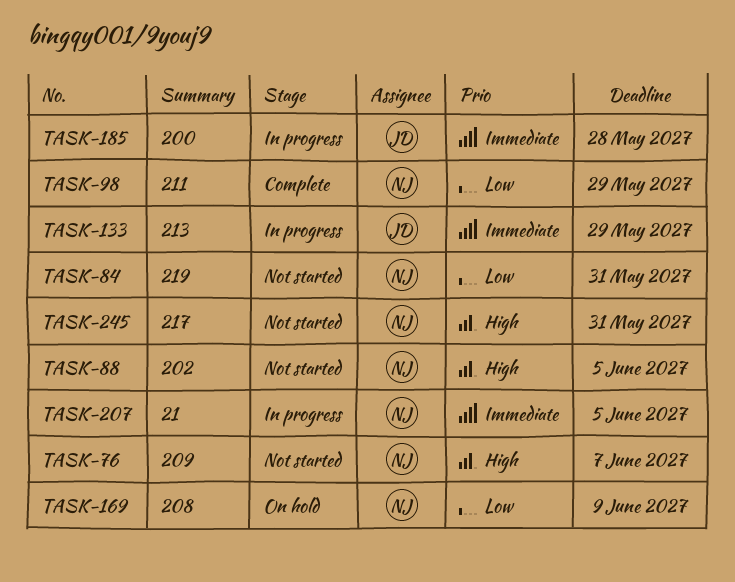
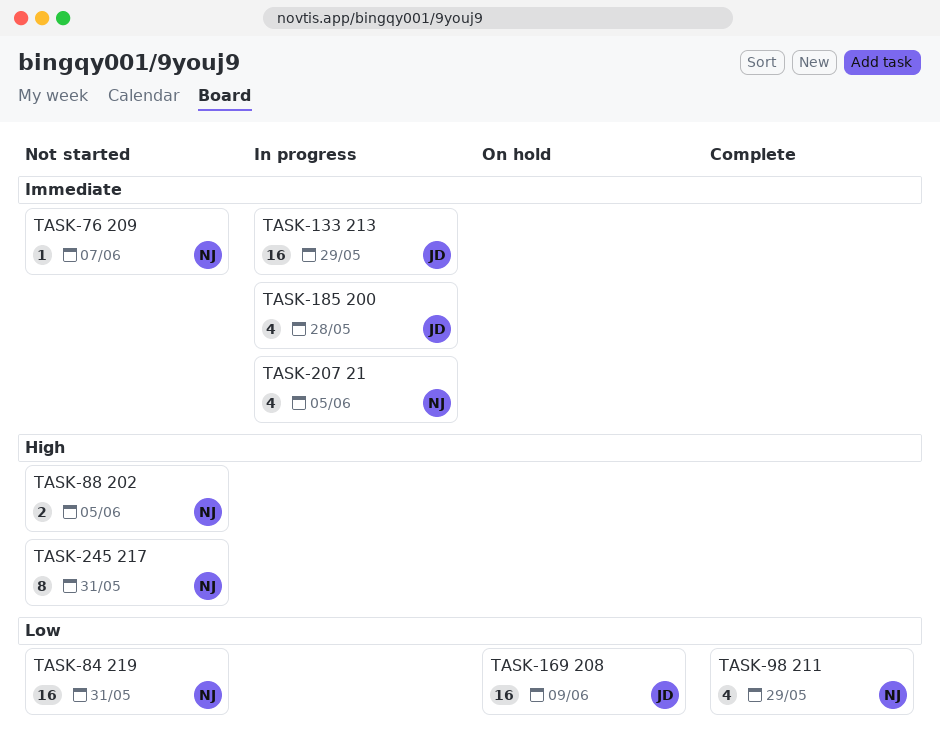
TASK-76, priority: High -> Immediate
TASK-169, owner: NJ -> JD

